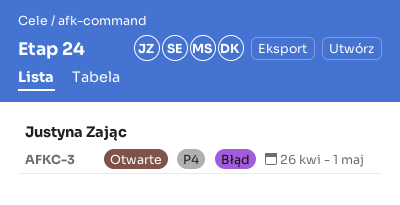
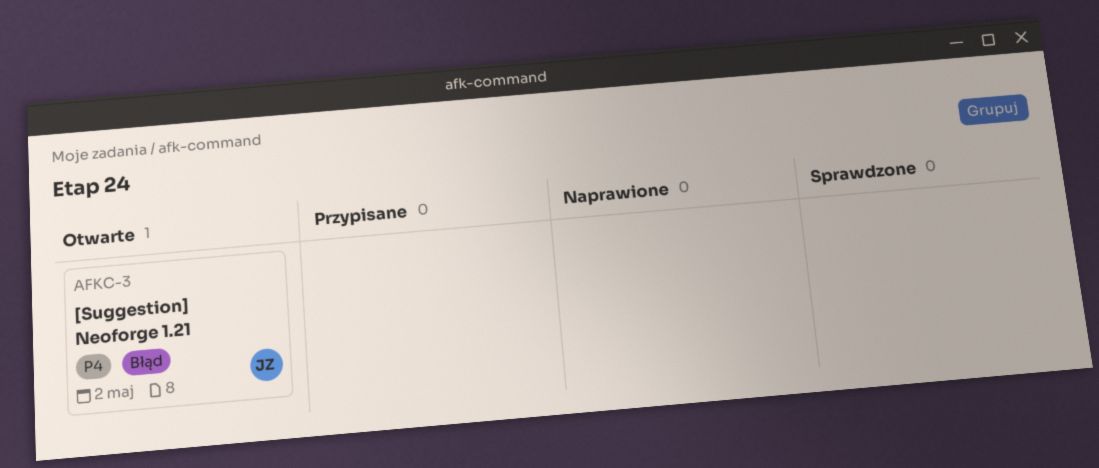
AFKC-3, due: May 1 -> May 2

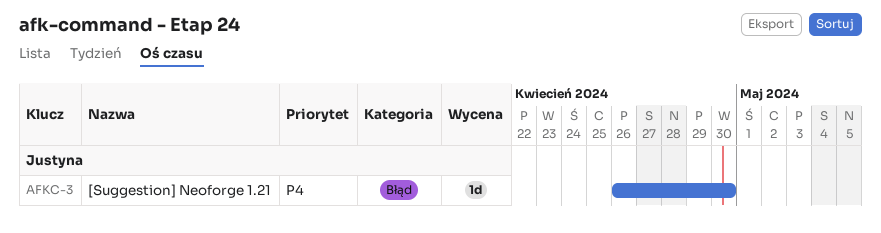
AFKC-3, due: May 2 -> Apr 30

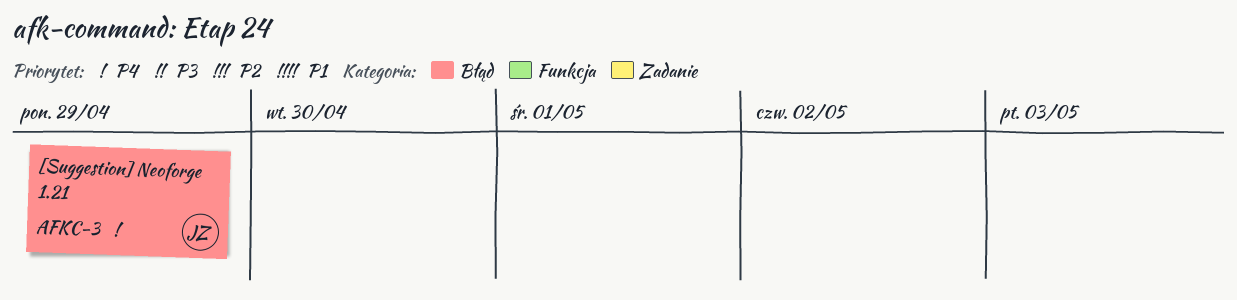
AFKC-3, due: Apr 30 -> Apr 29

